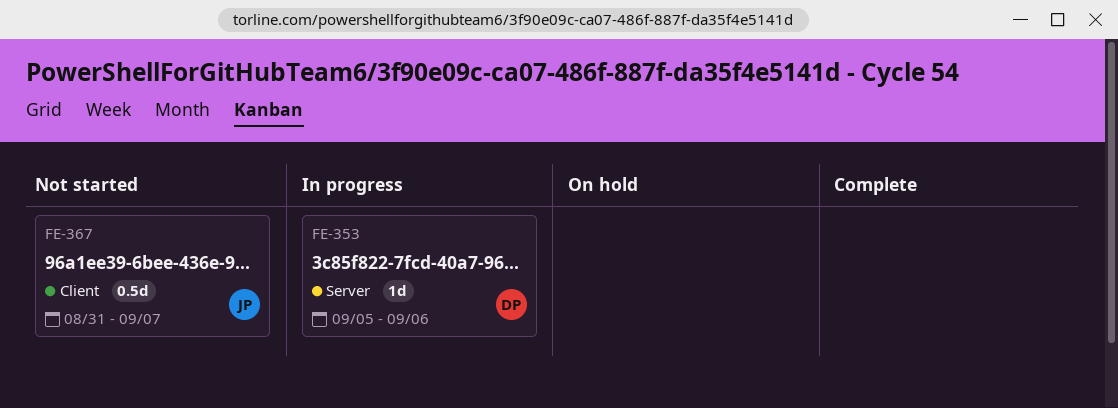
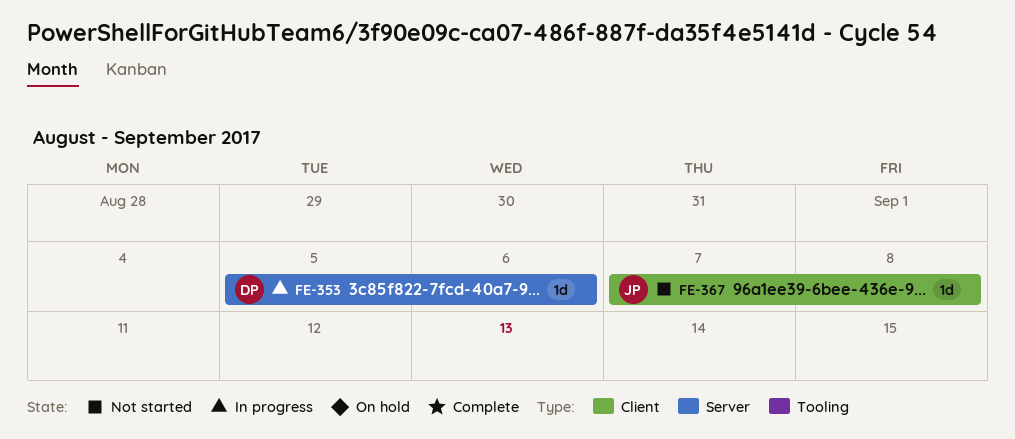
FE-367, estimate: 0.5d -> 1d
FE-367, start: Aug 31 -> Sep 7
FE-367, due: Sep 7 -> Sep 8

